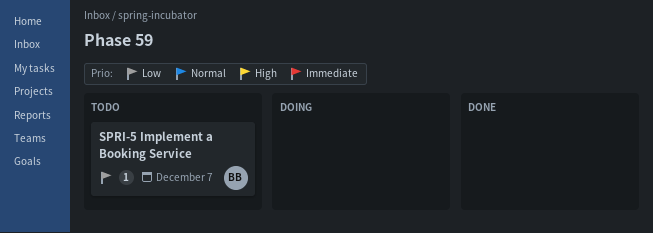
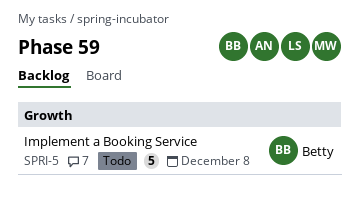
SPRI-5, estimate: 1 -> 5
SPRI-5, due: Dec 7 -> Dec 8

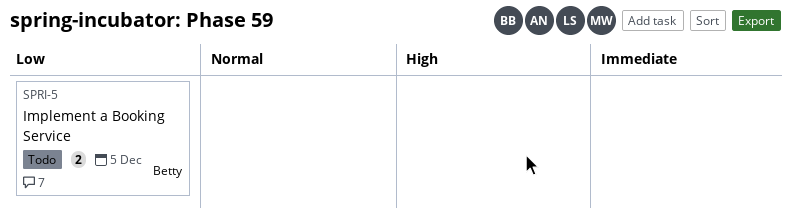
SPRI-5, estimate: 5 -> 2
SPRI-5, due: Dec 8 -> Dec 5

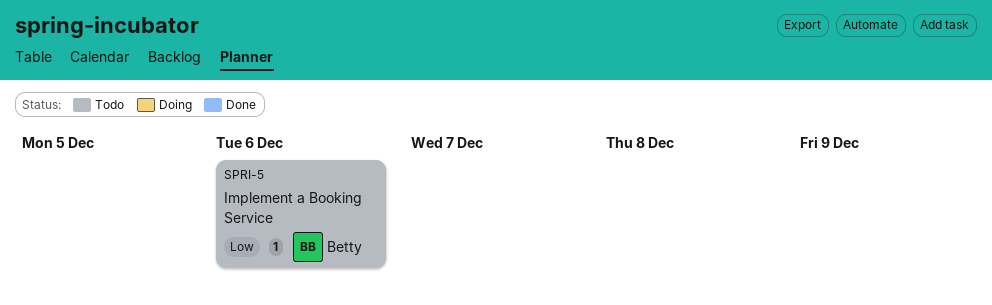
SPRI-5, estimate: 2 -> 1
SPRI-5, due: Dec 5 -> Dec 6

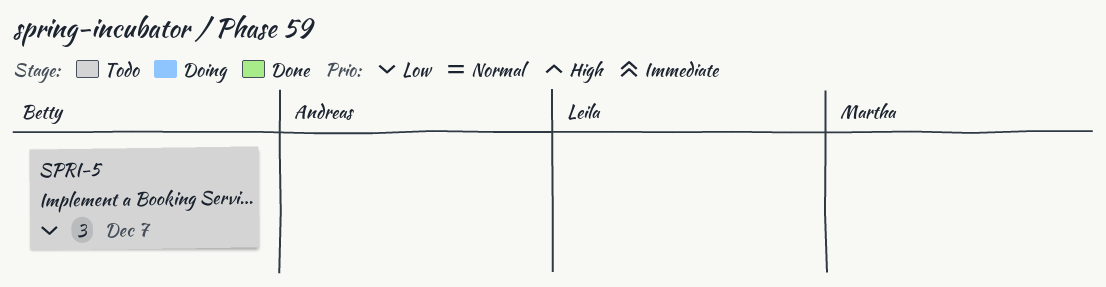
SPRI-5, estimate: 1 -> 3
SPRI-5, due: Dec 6 -> Dec 7

